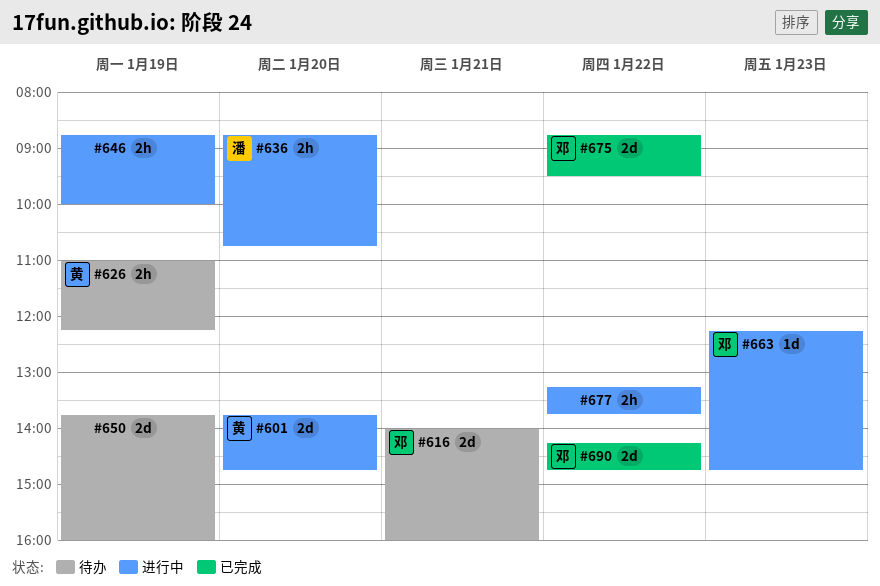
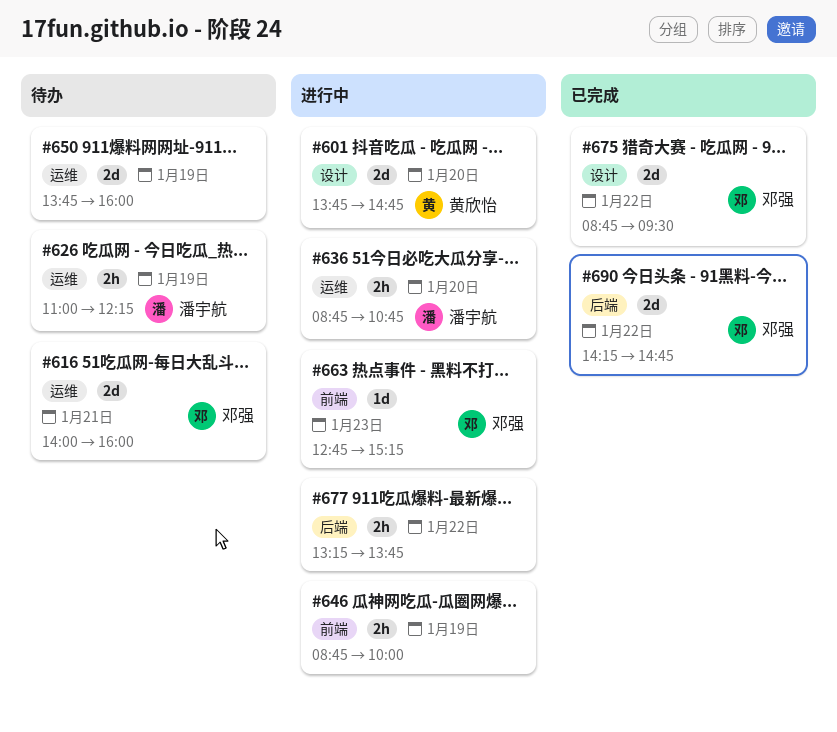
#626, owner: 黄欣怡 -> 潘宇航
#663, begins: 12:15 -> 12:45
#663, ends: 14:45 -> 15:15

